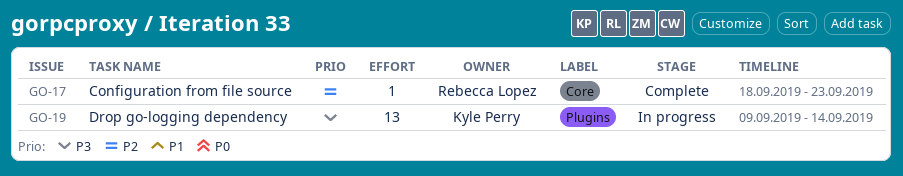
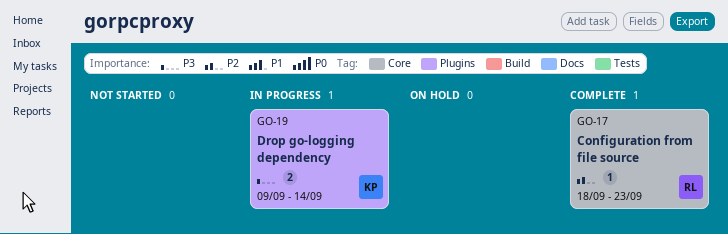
GO-19, estimate: 13 -> 2

